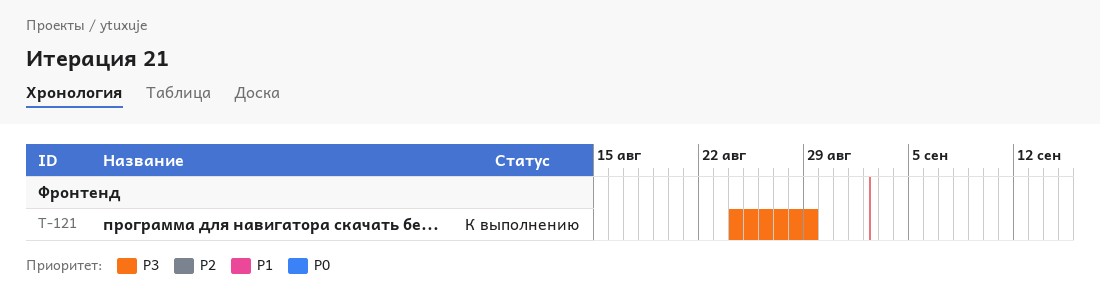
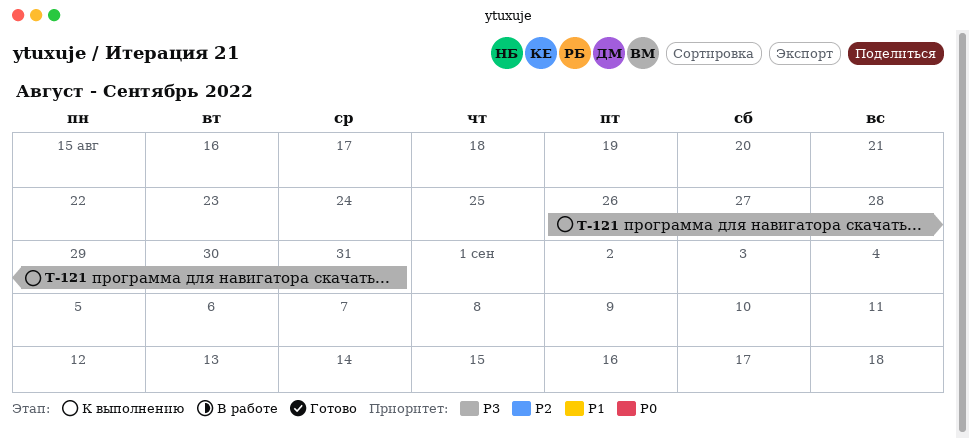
T-121, start: Aug 24 -> Aug 26
T-121, due: Aug 29 -> Aug 31

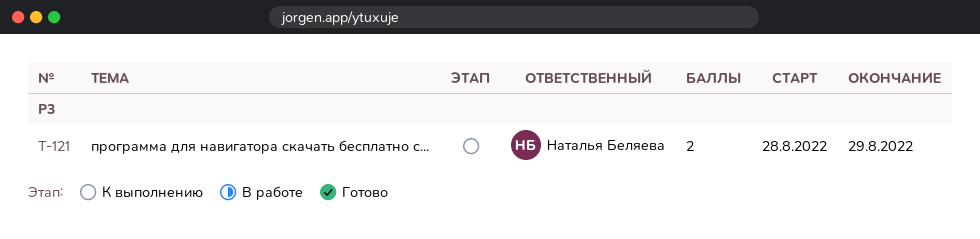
T-121, start: Aug 26 -> Aug 28
T-121, due: Aug 31 -> Aug 29

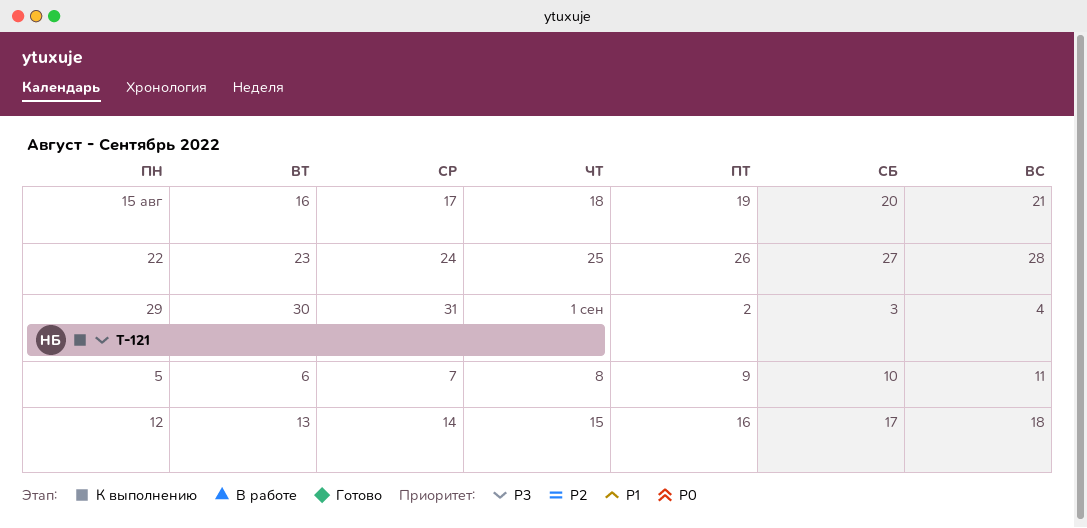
T-121, start: Aug 28 -> Aug 29
T-121, due: Aug 29 -> Sep 1

